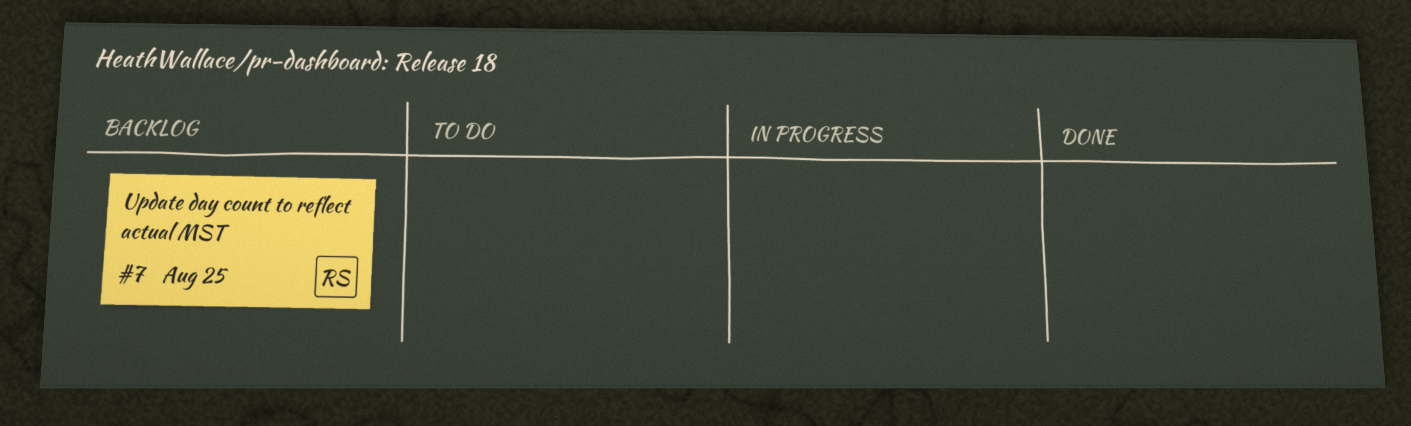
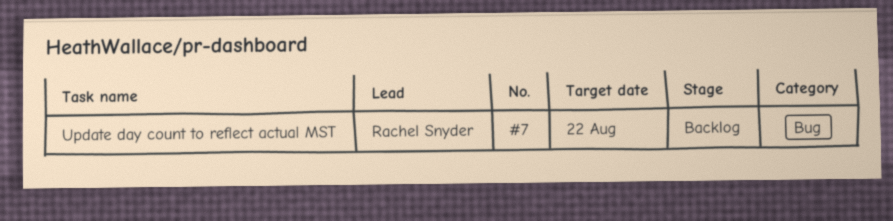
#7, due: Aug 25 -> Aug 22

